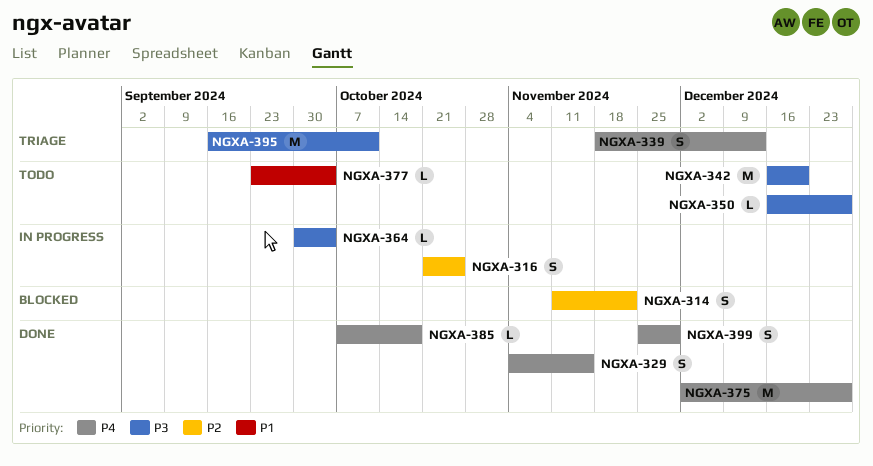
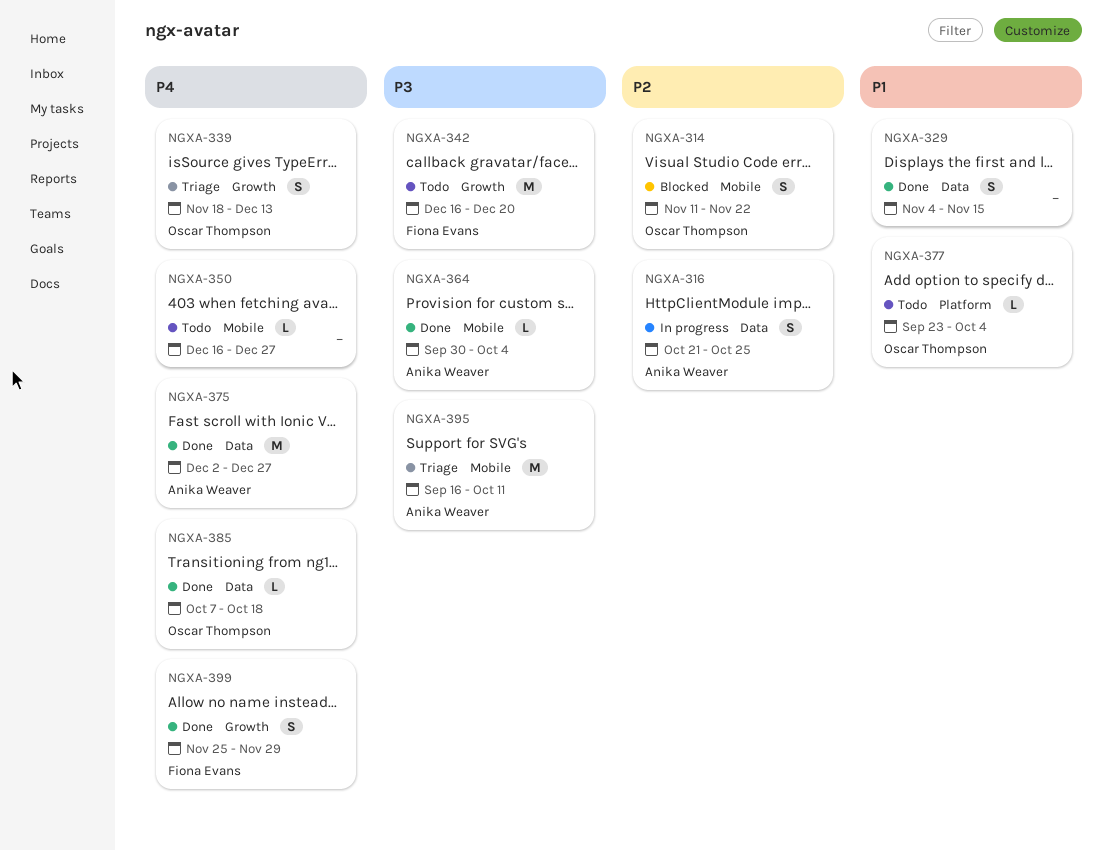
NGXA-329, priority: P4 -> P1
NGXA-350, priority: P3 -> P4
NGXA-364, status: In progress -> Done

